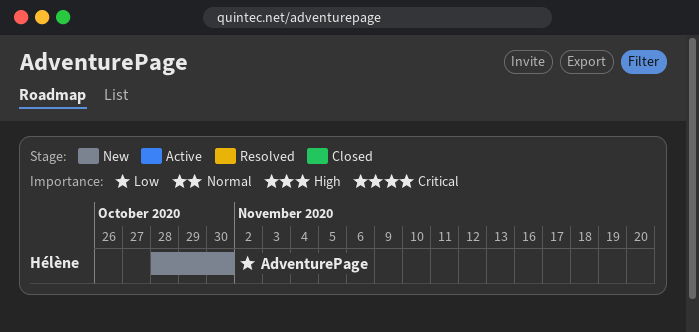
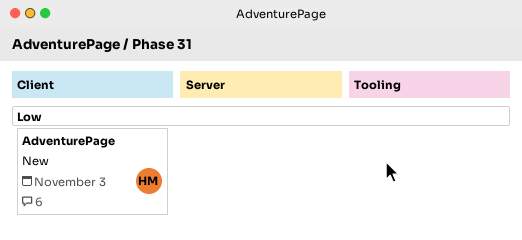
AdventurePage, due: Oct 30 -> Nov 3

